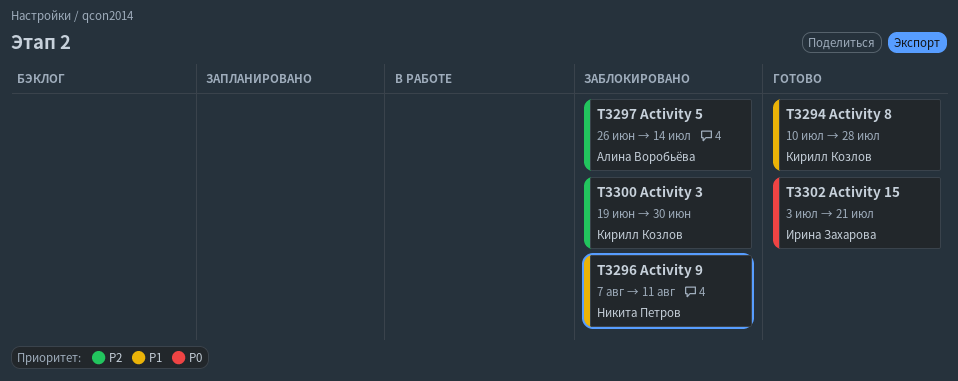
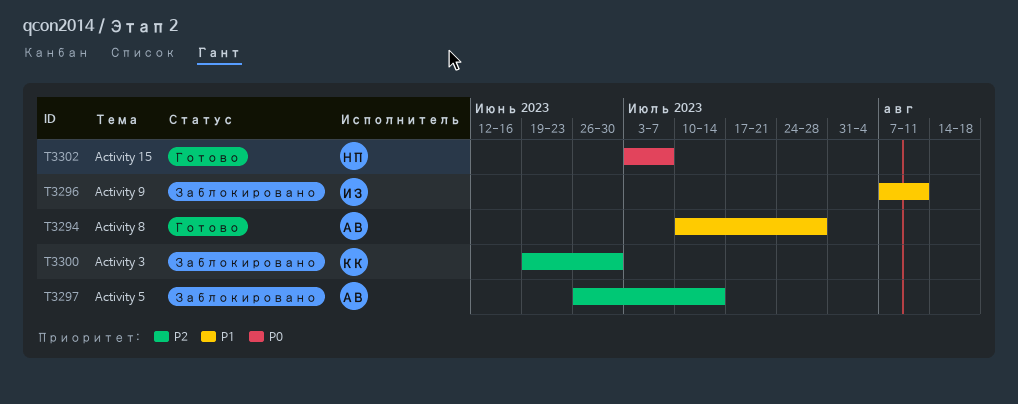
T3294, owner: Кирилл Козлов -> Алина Воробьёва
T3296, owner: Никита Петров -> Ирина Захарова
T3302, owner: Ирина Захарова -> Никита Петров
T3302, due: Jul 21 -> Jul 7

